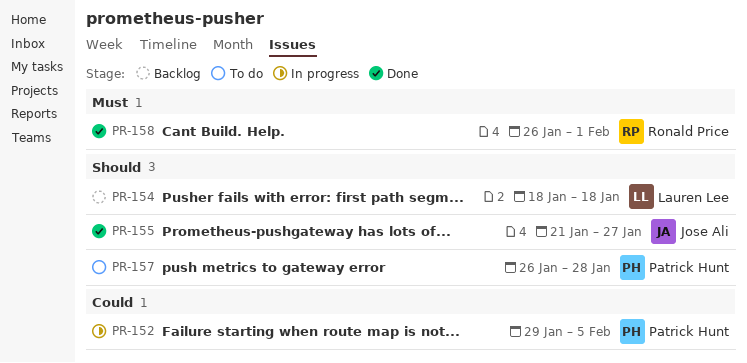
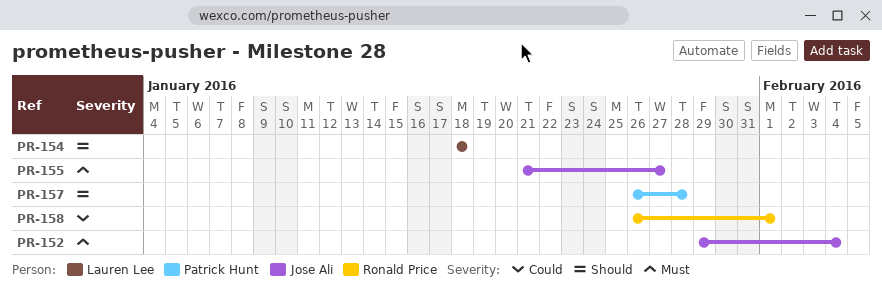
PR-152, owner: Patrick Hunt -> Jose Ali
PR-152, priority: Could -> Must
PR-152, due: Feb 5 -> Feb 4
PR-155, priority: Should -> Must
PR-158, priority: Must -> Could

